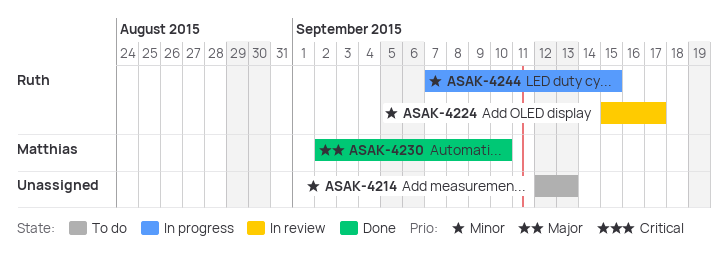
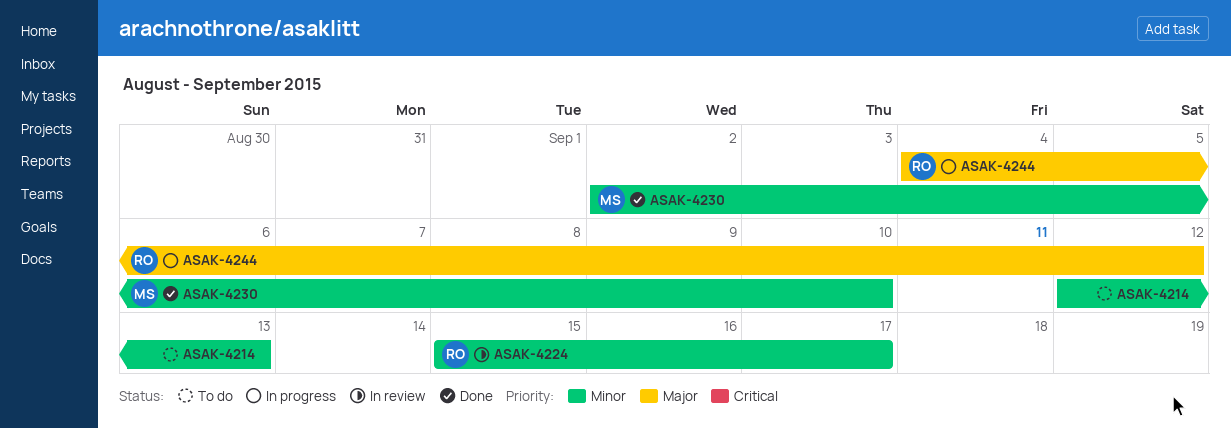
ASAK-4230, priority: Major -> Minor
ASAK-4244, priority: Minor -> Major
ASAK-4244, start: Sep 7 -> Sep 4
ASAK-4244, due: Sep 15 -> Sep 12

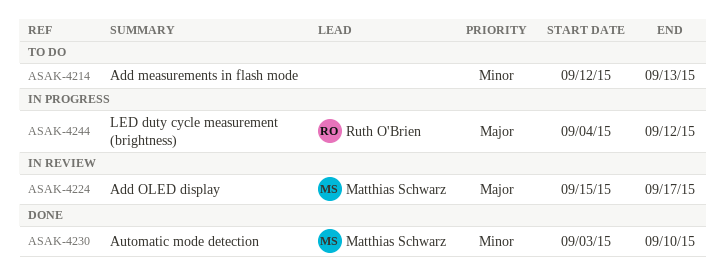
ASAK-4224, owner: Ruth O'Brien -> Matthias Schwarz
ASAK-4224, priority: Minor -> Major
ASAK-4230, start: Sep 2 -> Sep 3

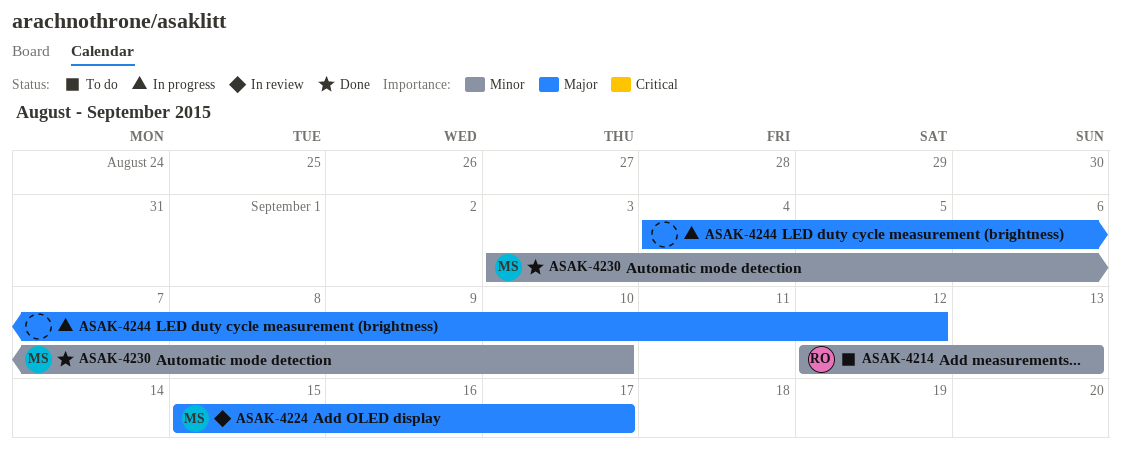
ASAK-4214, owner: none -> Ruth O'Brien
ASAK-4244, owner: Ruth O'Brien -> none

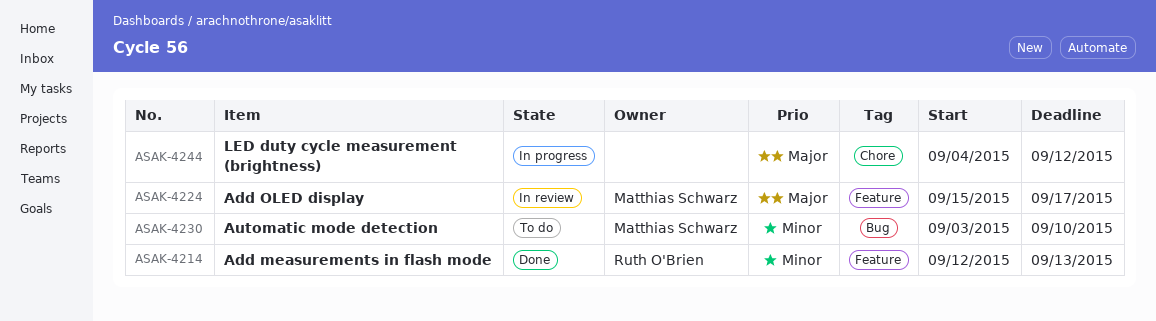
ASAK-4214, status: To do -> Done
ASAK-4230, status: Done -> To do

